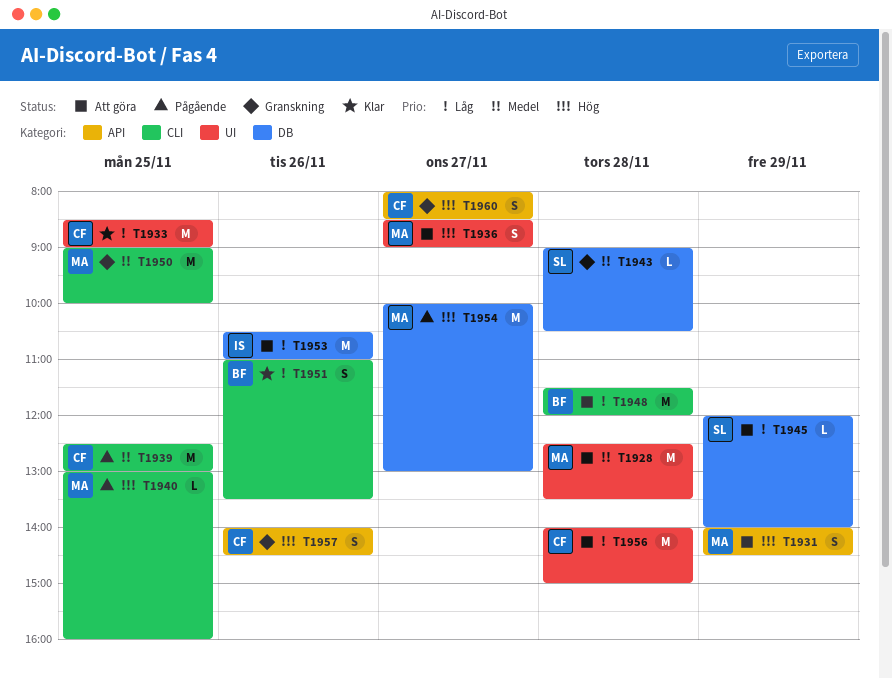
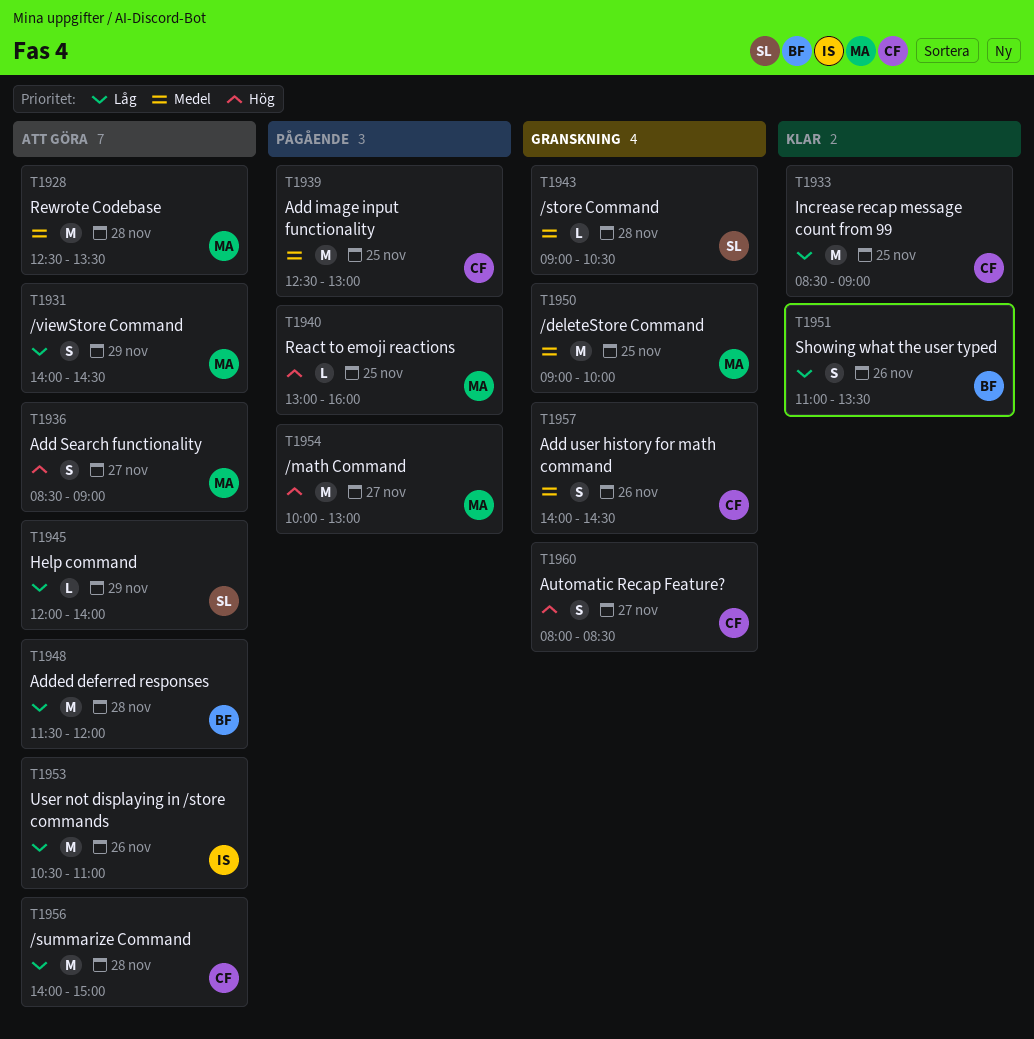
T1931, priority: Hög -> Låg
T1957, priority: Hög -> Medel

